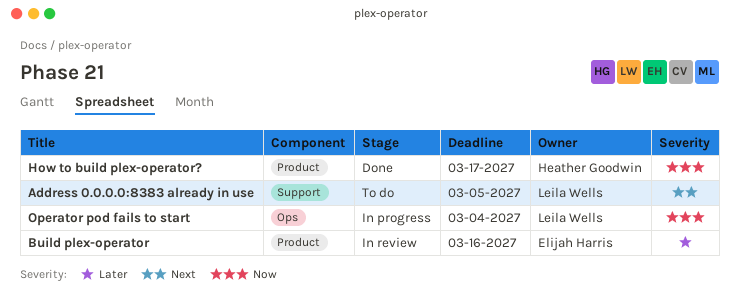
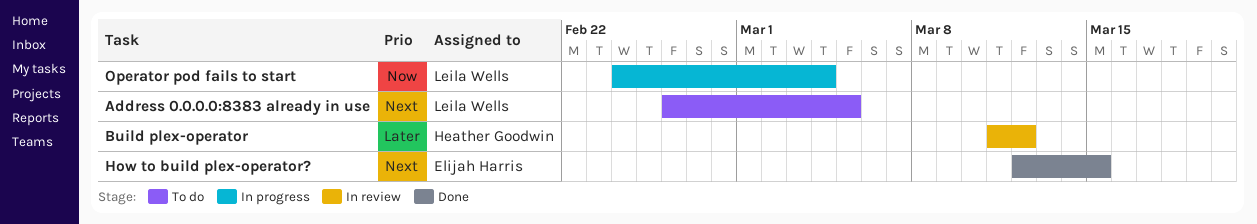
Build plex-operator, owner: Elijah Harris -> Heather Goodwin
Build plex-operator, due: Mar 16 -> Mar 12
How to build plex-operator?, owner: Heather Goodwin -> Elijah Harris
How to build plex-operator?, priority: Now -> Next
How to build plex-operator?, due: Mar 17 -> Mar 15

